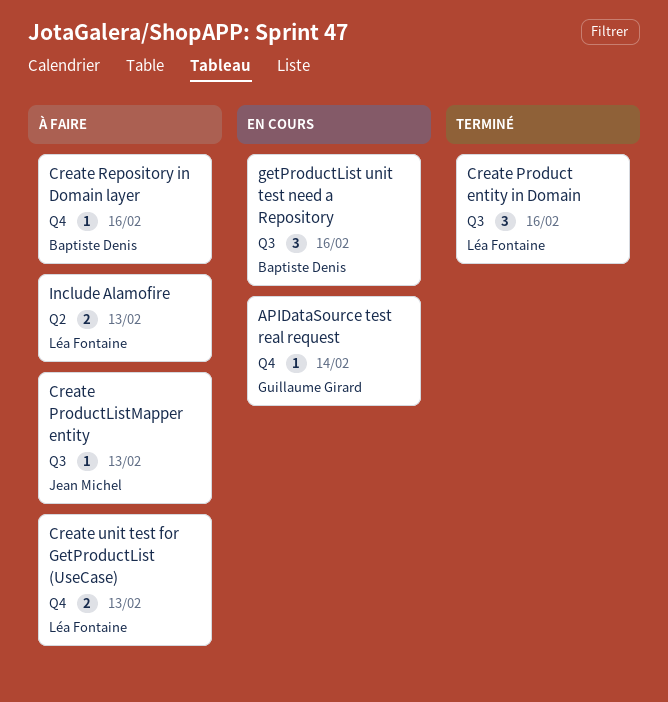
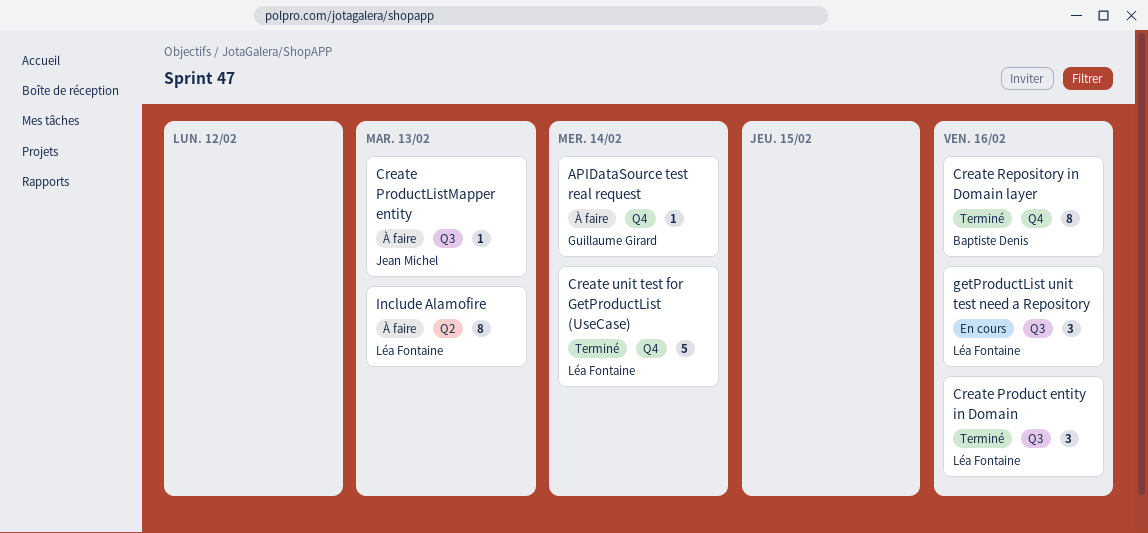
APIDataSource test real request, status: En cours -> À faire
Create Repository in Domain layer, status: À faire -> Terminé
Create Repository in Domain layer, estimate: 1 -> 8
Create unit test for GetProductList (UseCase), status: À faire -> Terminé
Create unit test for GetProductList (UseCase), estimate: 2 -> 5
Create unit test for GetProductList (UseCase), due: Feb 13 -> Feb 14
getProductList unit test need a Repository, owner: Baptiste Denis -> Léa Fontaine
Include Alamofire, estimate: 2 -> 8

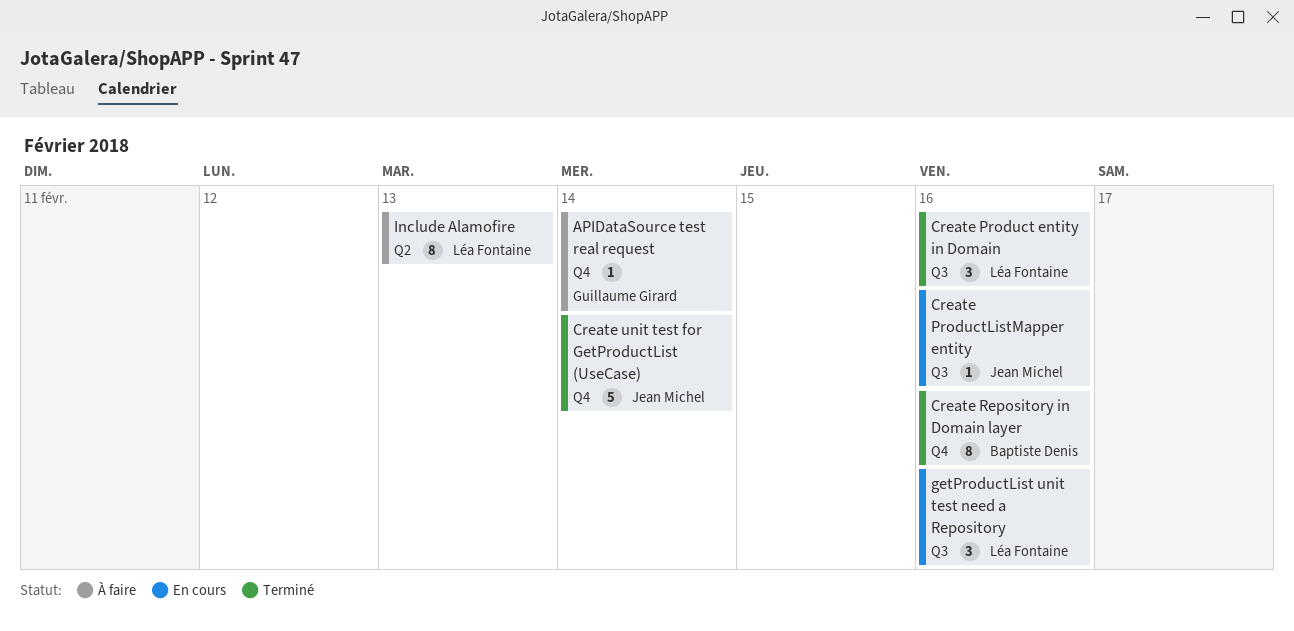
Create ProductListMapper entity, status: À faire -> En cours
Create ProductListMapper entity, due: Feb 13 -> Feb 16
Create unit test for GetProductList (UseCase), owner: Léa Fontaine -> Jean Michel

